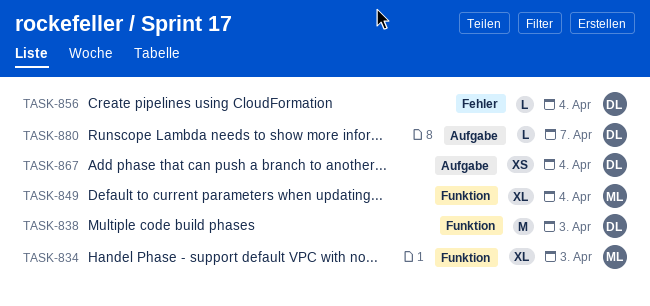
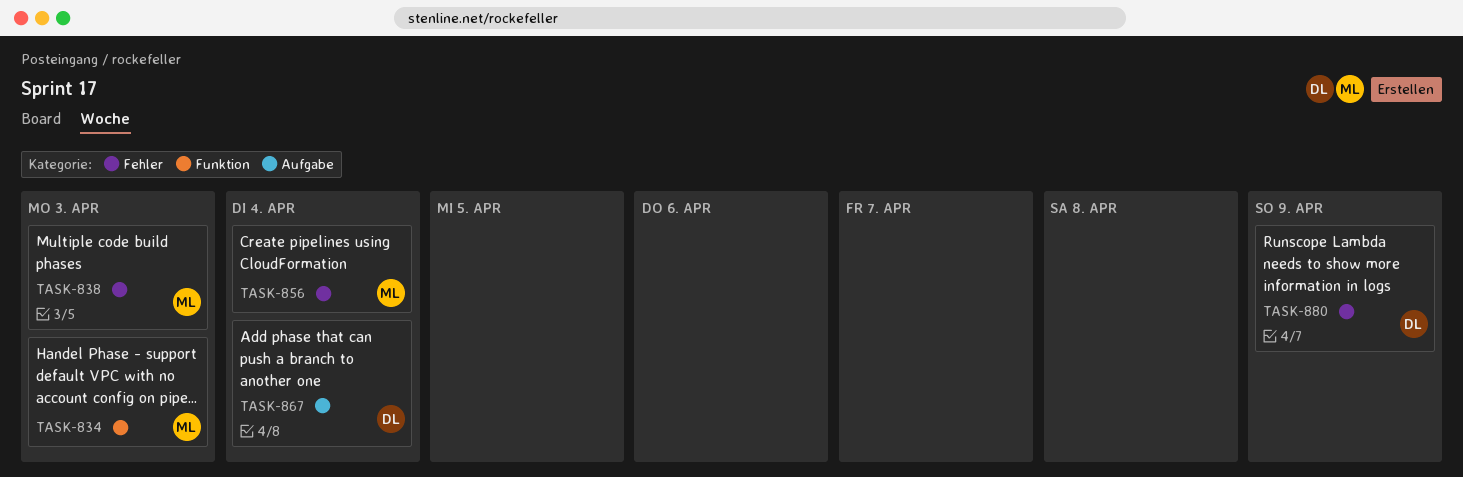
TASK-838, owner: DL -> ML
TASK-838, label: Funktion -> Fehler
TASK-849: present -> none
TASK-856, owner: DL -> ML
TASK-880, label: Aufgabe -> Fehler
TASK-880, due: Apr 7 -> Apr 9

